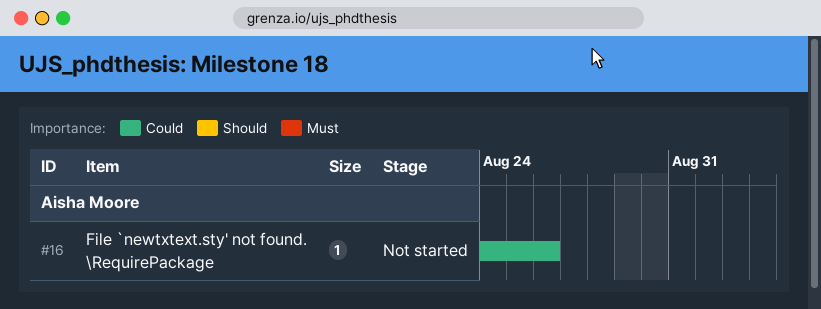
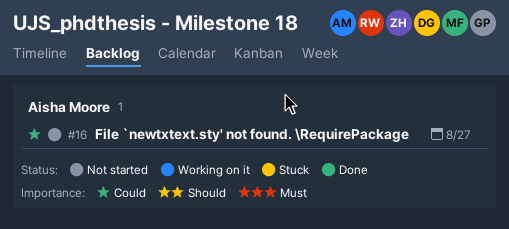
#16, due: Aug 26 -> Aug 27

